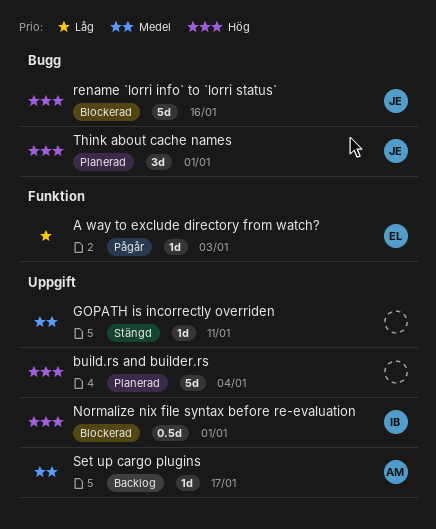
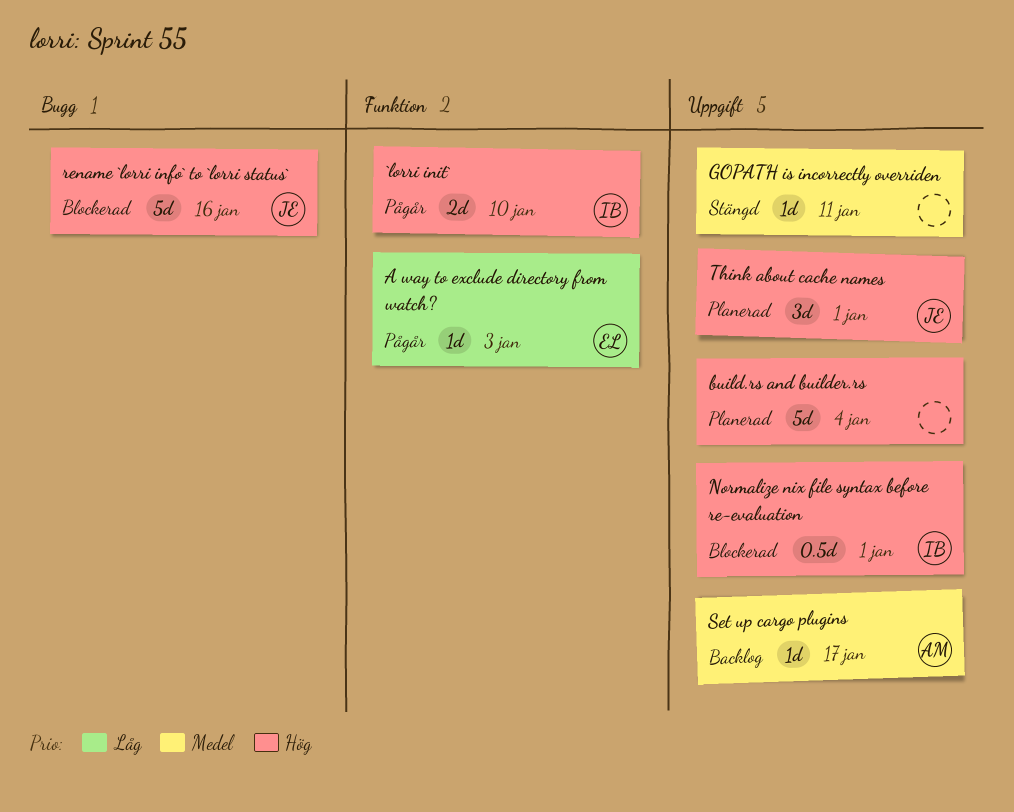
`lorri init`: none -> present
Think about cache names, label: Bugg -> Uppgift

